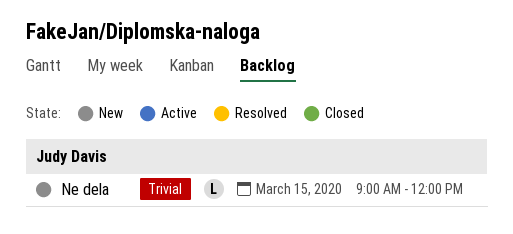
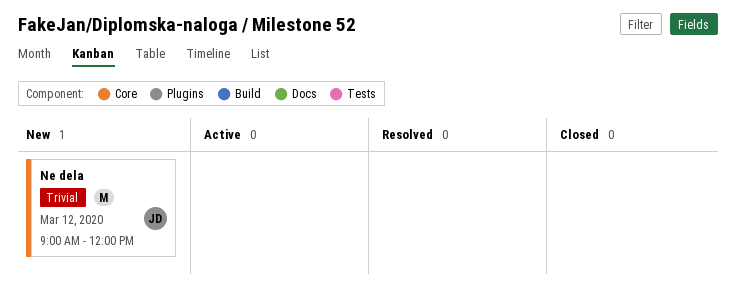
Ne dela, estimate: L -> M
Ne dela, day: Mar 15 -> Mar 12

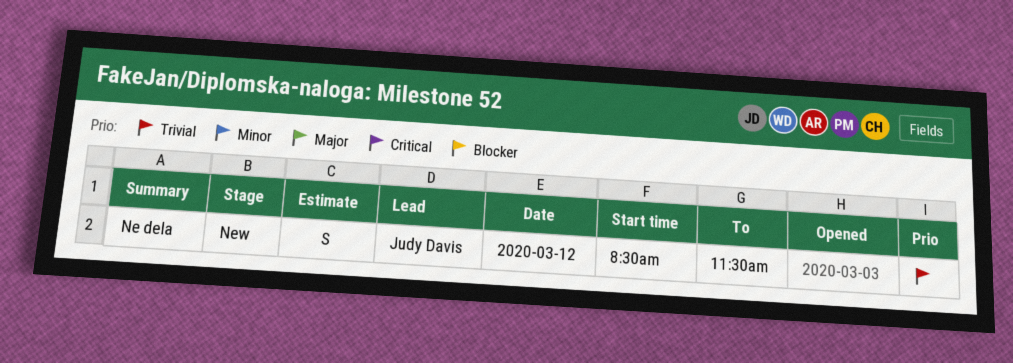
Ne dela, estimate: M -> S
Ne dela, begins: 09:00 -> 08:30
Ne dela, ends: 12:00 -> 11:30

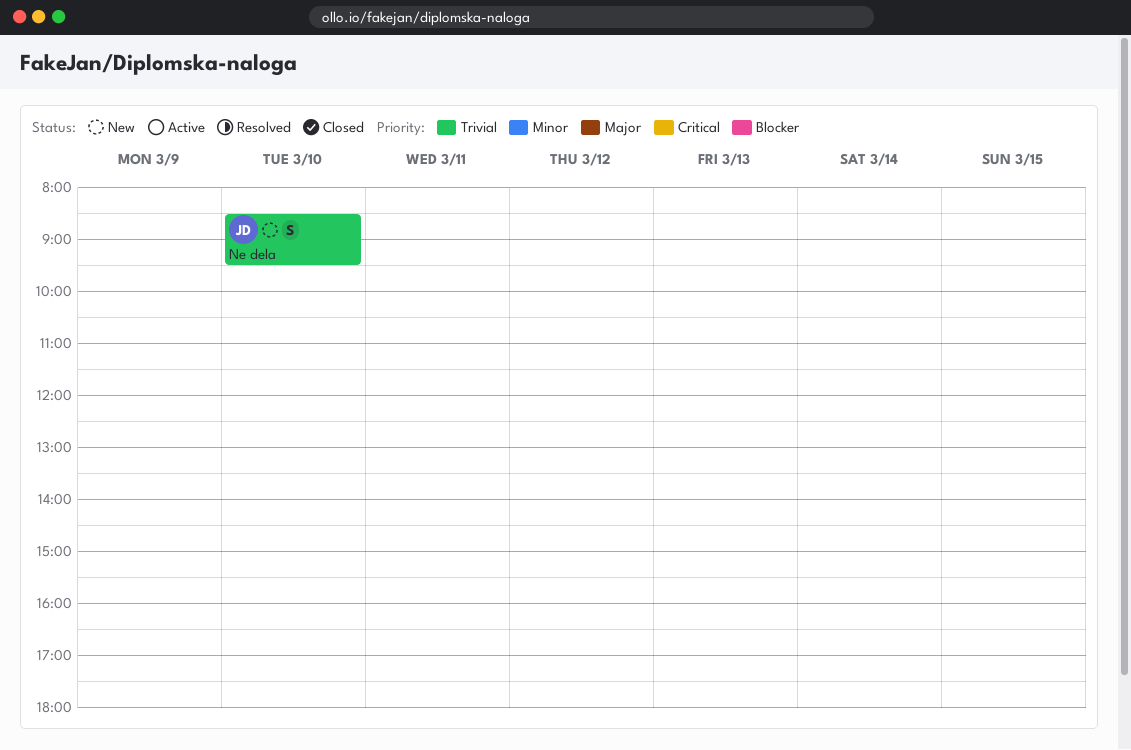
Ne dela, day: Mar 12 -> Mar 10
Ne dela, ends: 11:30 -> 09:30

